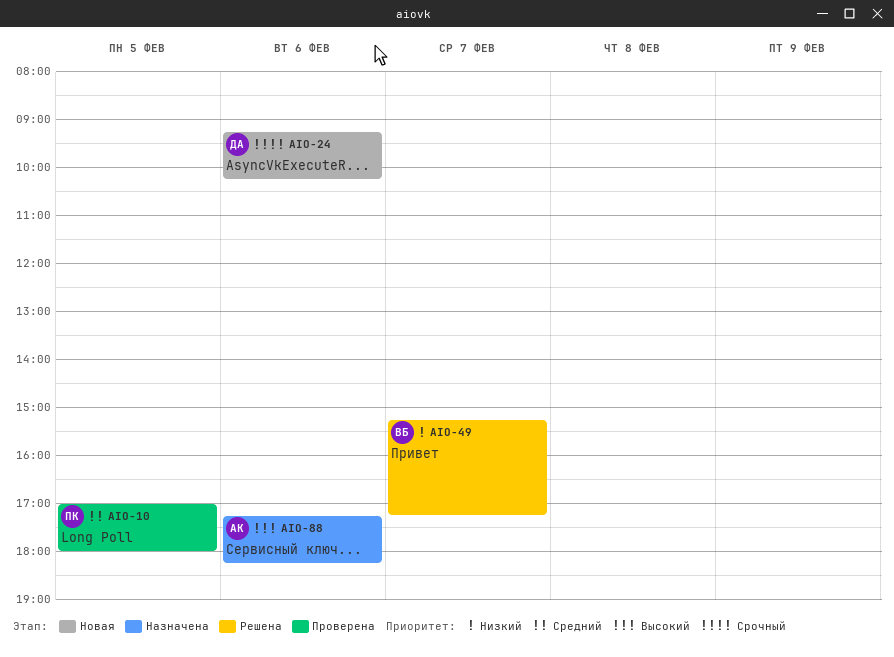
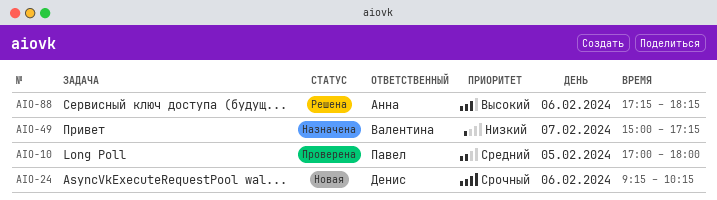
AIO-49, status: Решена -> Назначена
AIO-49, begins: 15:15 -> 15:00
AIO-88, status: Назначена -> Решена

